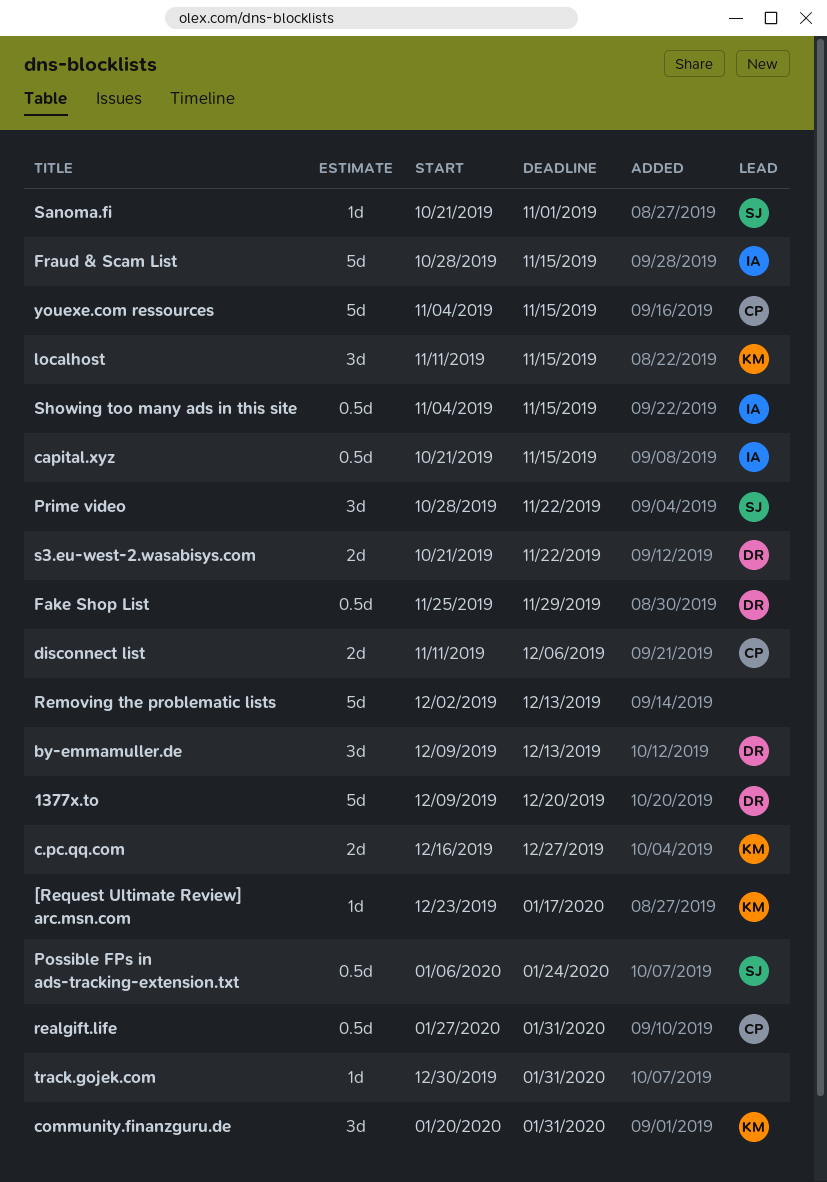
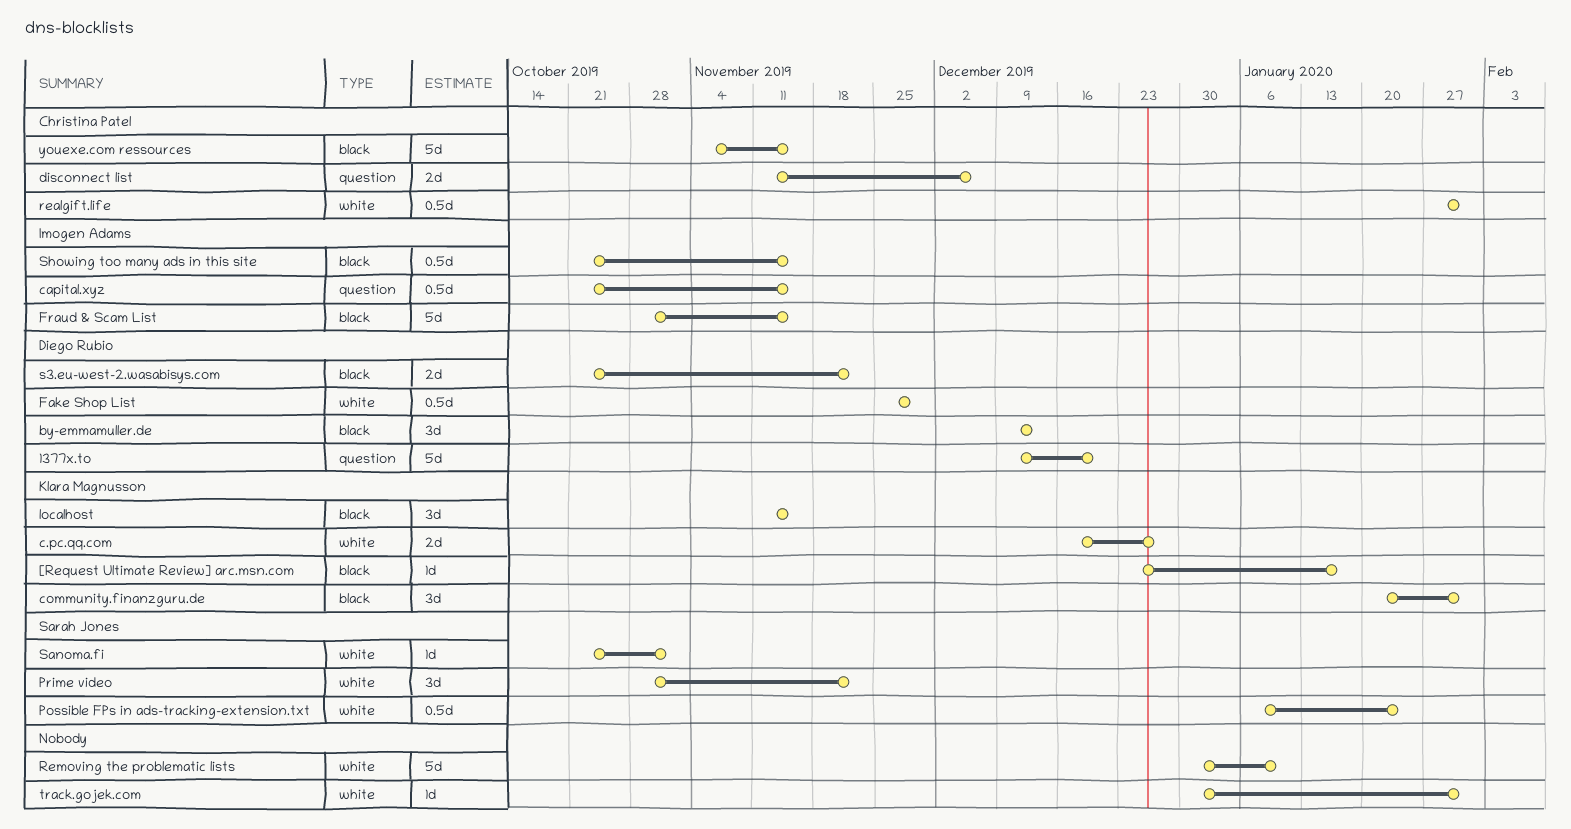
Removing the problematic lists, start: Dec 2 -> Dec 30
Removing the problematic lists, due: Dec 13 -> Jan 10
Showing too many ads in this site, start: Nov 4 -> Oct 21

